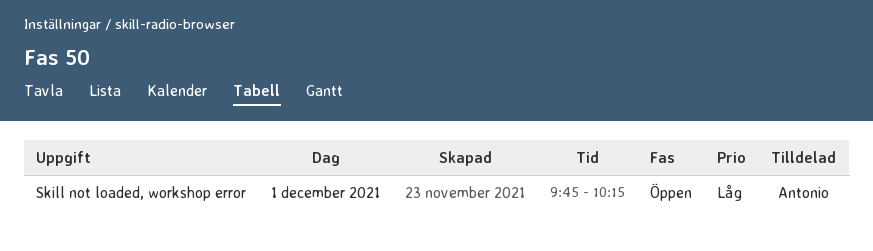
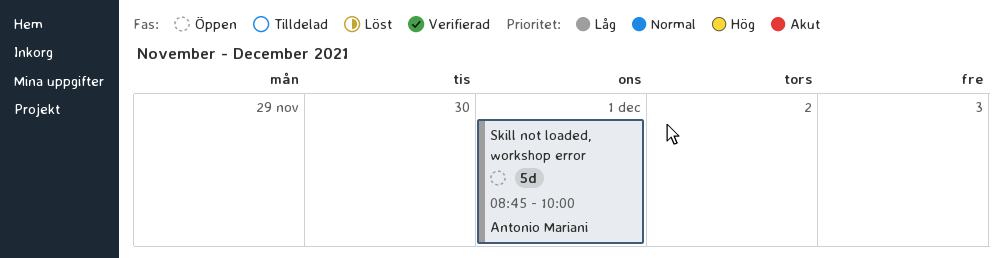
Skill not loaded, workshop error, begins: 09:45 -> 08:45
Skill not loaded, workshop error, ends: 10:15 -> 10:00

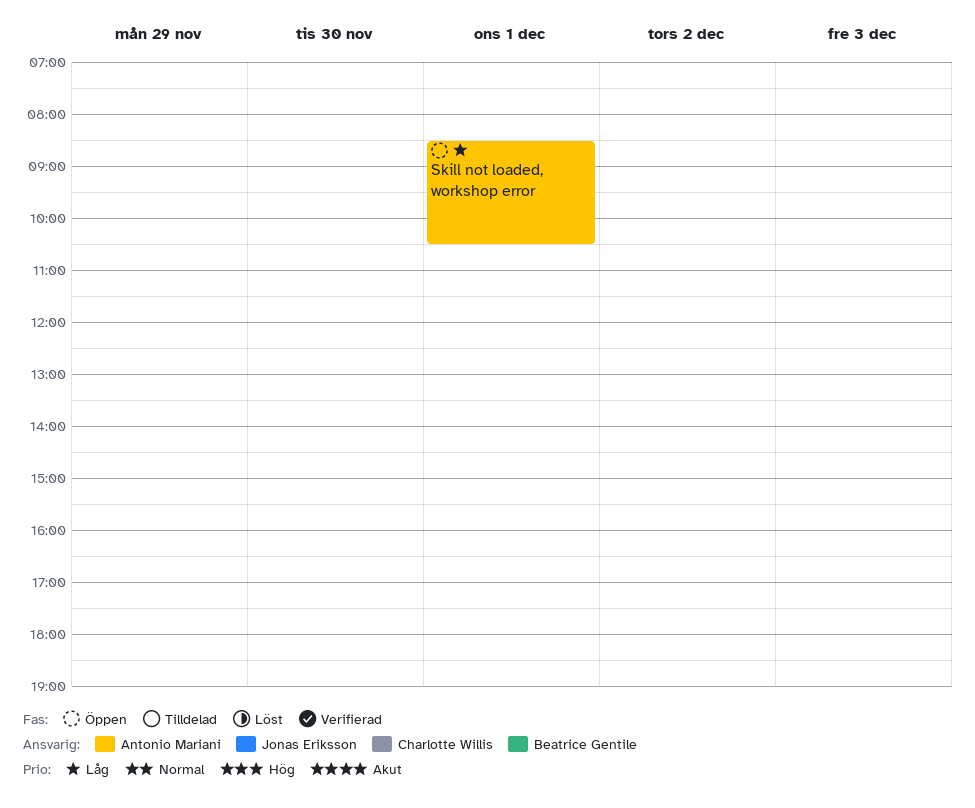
Skill not loaded, workshop error, begins: 08:45 -> 08:30
Skill not loaded, workshop error, ends: 10:00 -> 10:30

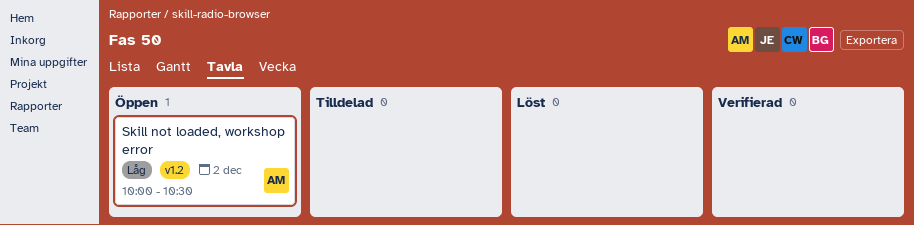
Skill not loaded, workshop error, day: Dec 1 -> Dec 2
Skill not loaded, workshop error, begins: 08:30 -> 10:00

